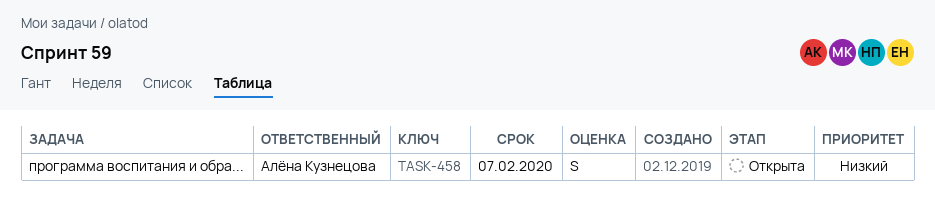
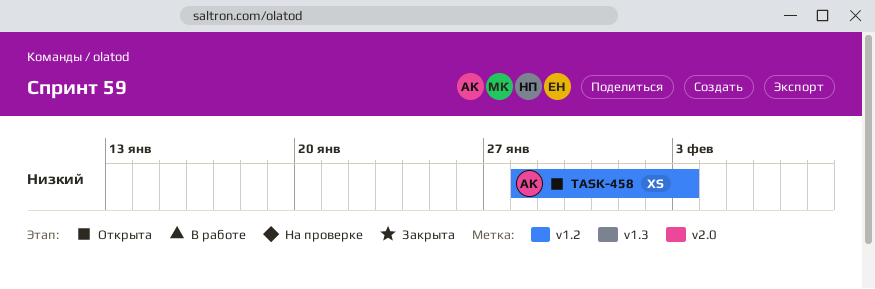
TASK-458, estimate: S -> XS
TASK-458, due: Feb 7 -> Feb 3

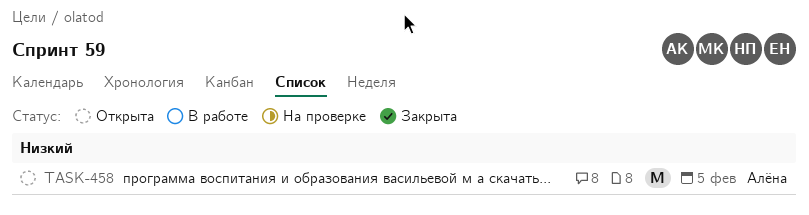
TASK-458, estimate: XS -> M
TASK-458, due: Feb 3 -> Feb 5

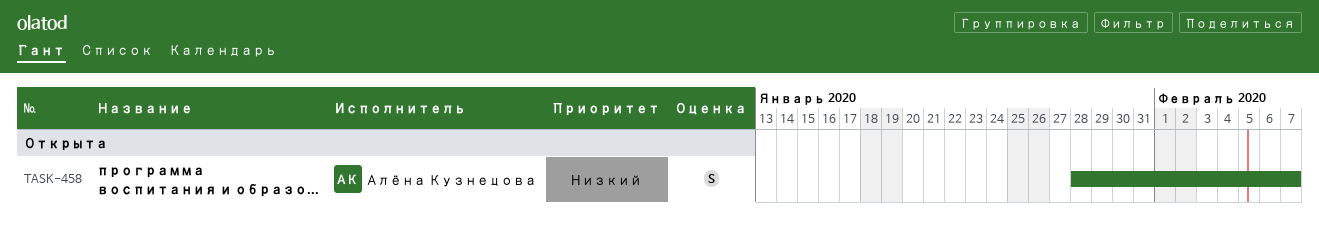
TASK-458, estimate: M -> S
TASK-458, due: Feb 5 -> Feb 7

